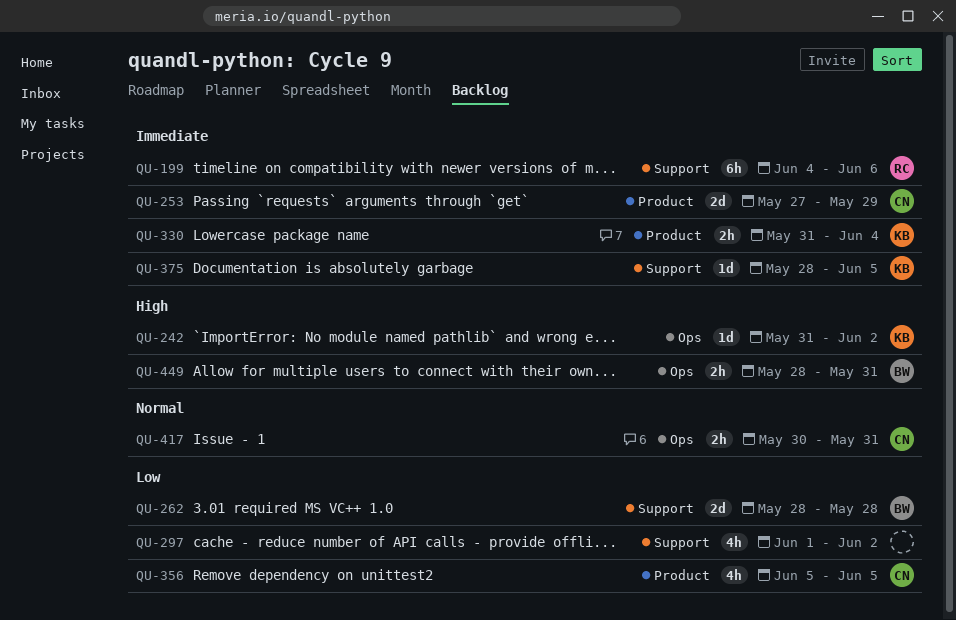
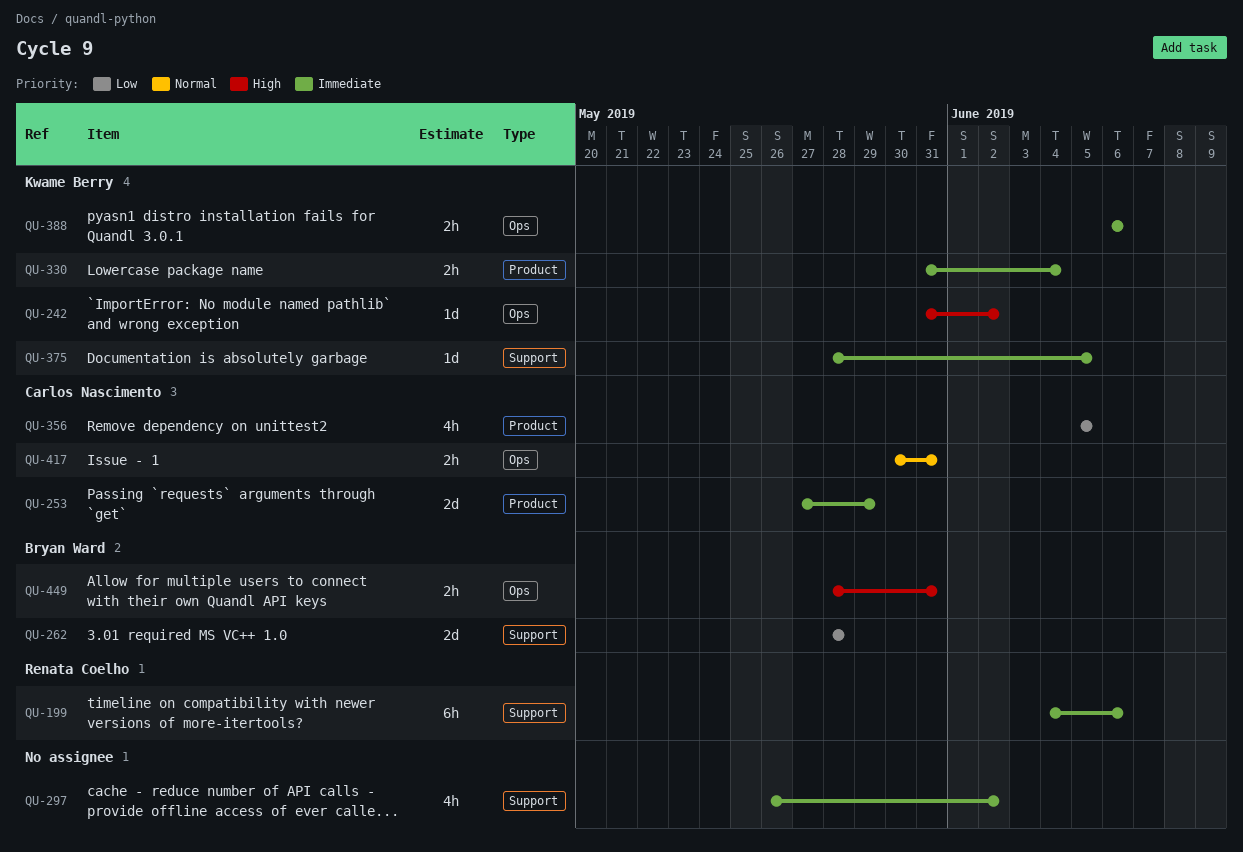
QU-297, priority: Low -> Immediate
QU-297, start: Jun 1 -> May 26
QU-388: none -> present

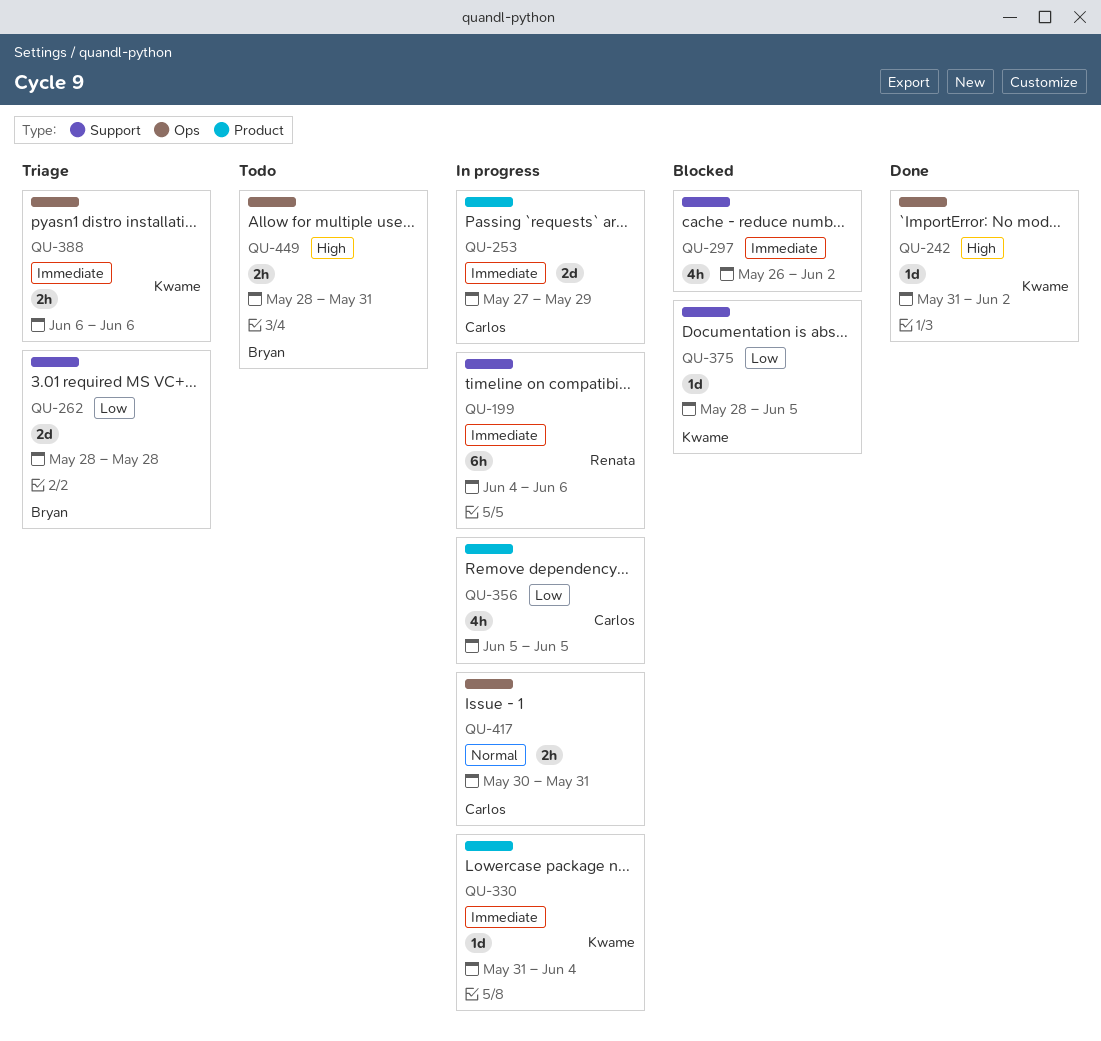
QU-330, estimate: 2h -> 1d
QU-375, priority: Immediate -> Low

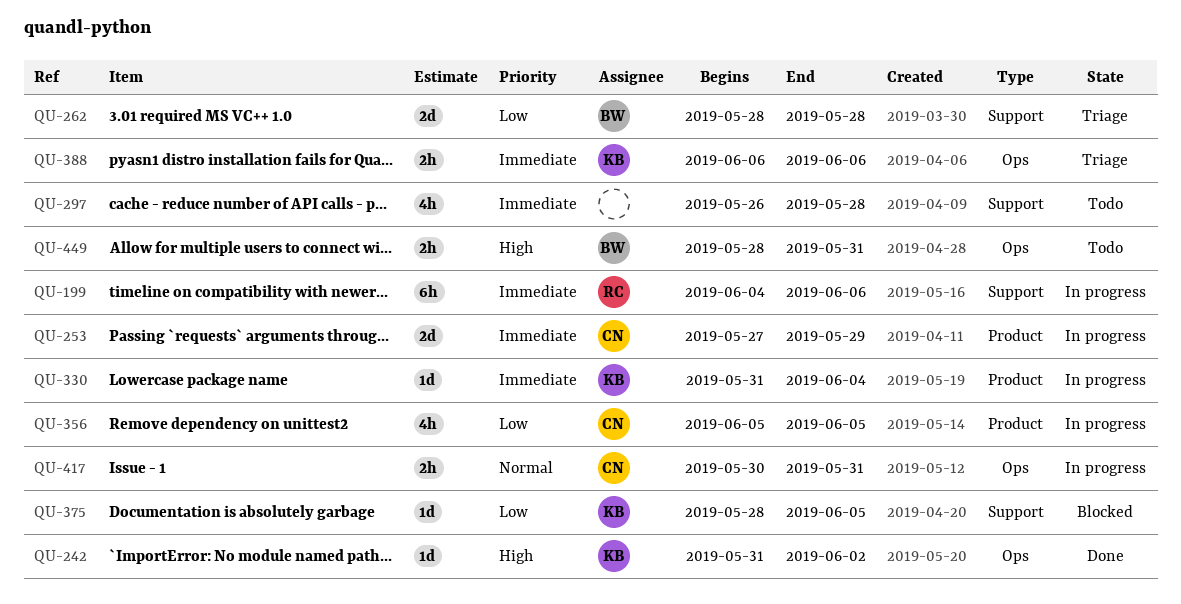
QU-297, status: Blocked -> Todo
QU-297, due: Jun 2 -> May 28

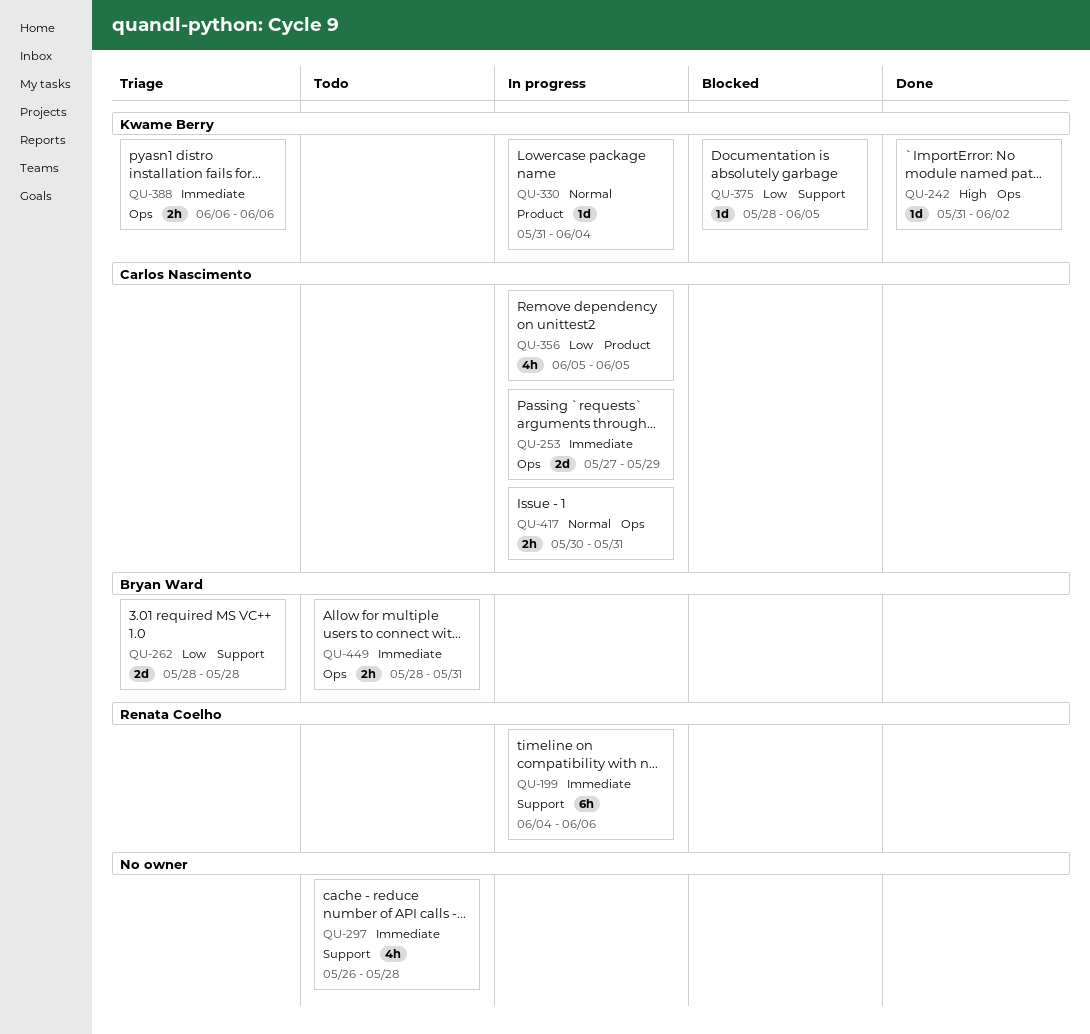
QU-253, label: Product -> Ops
QU-330, priority: Immediate -> Normal
QU-449, priority: High -> Immediate

